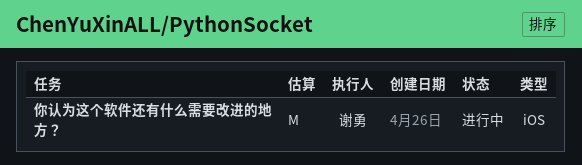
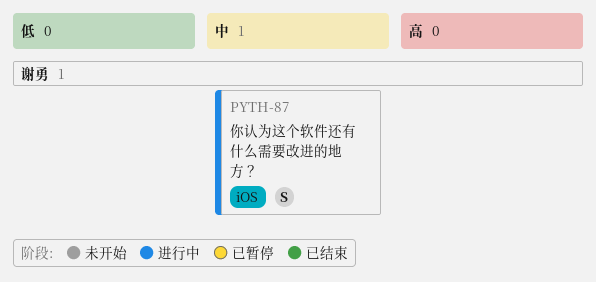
你认为这个软件还有什么需要改进的地方？, estimate: M -> S

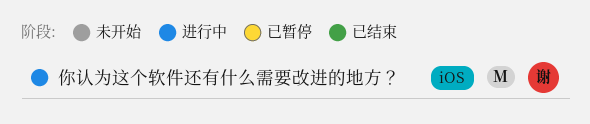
你认为这个软件还有什么需要改进的地方？, estimate: S -> M

